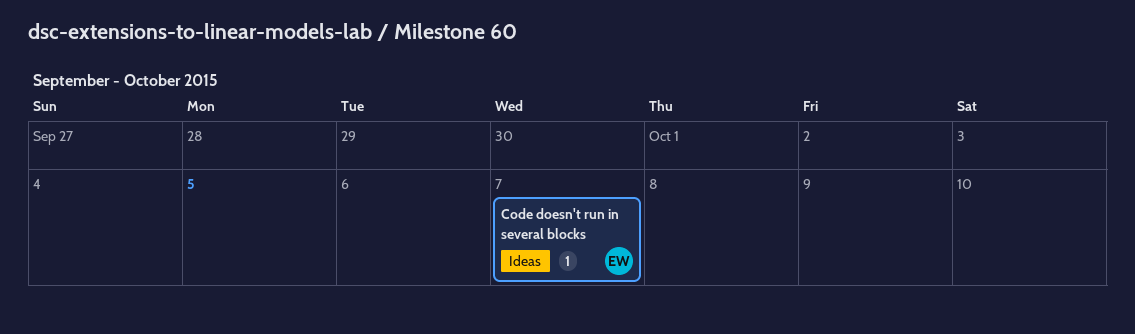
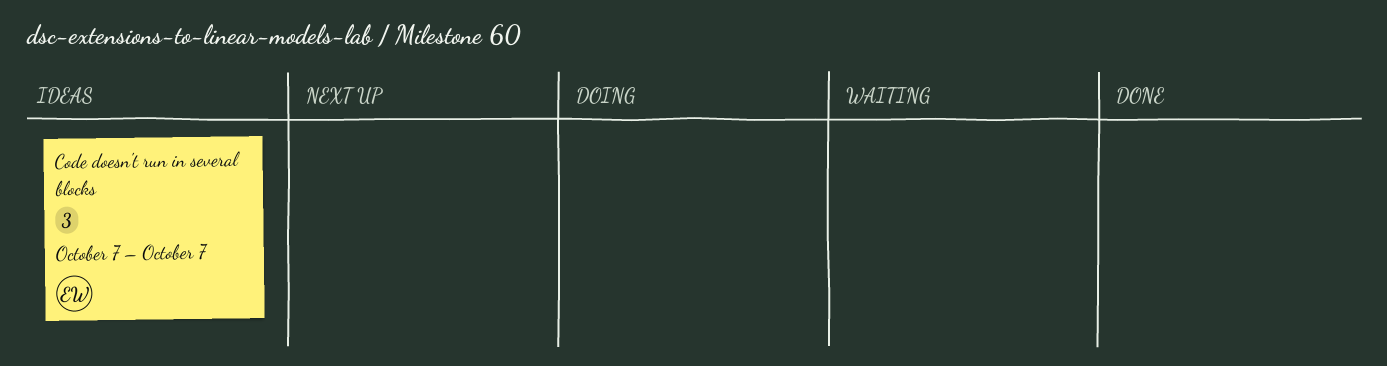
Code doesn't run in several blocks, estimate: 1 -> 3

